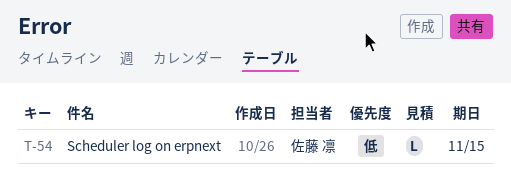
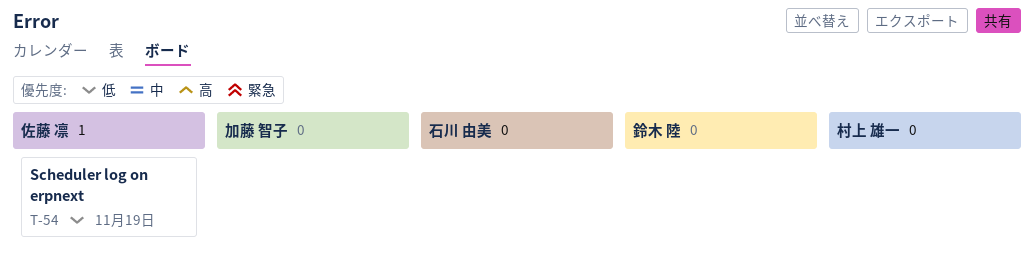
T-54, due: Nov 15 -> Nov 19

